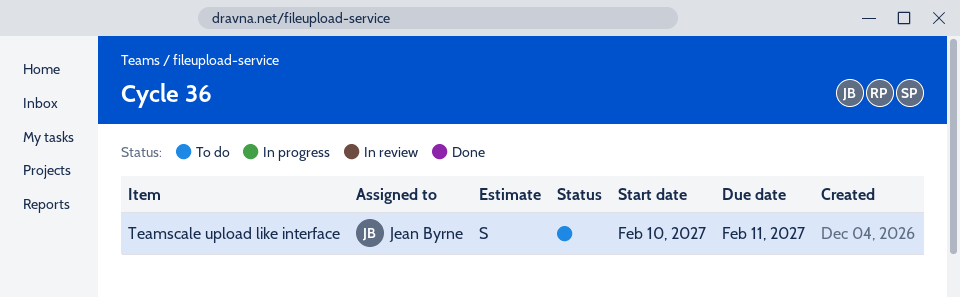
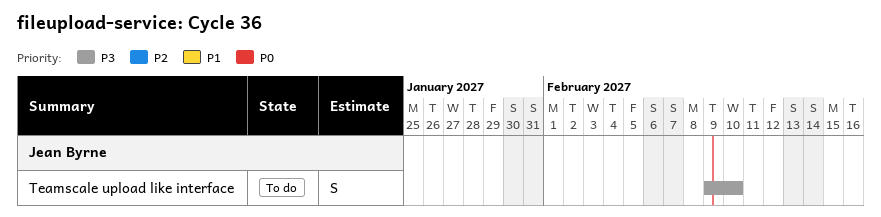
Teamscale upload like interface, start: Feb 10 -> Feb 9
Teamscale upload like interface, due: Feb 11 -> Feb 10

